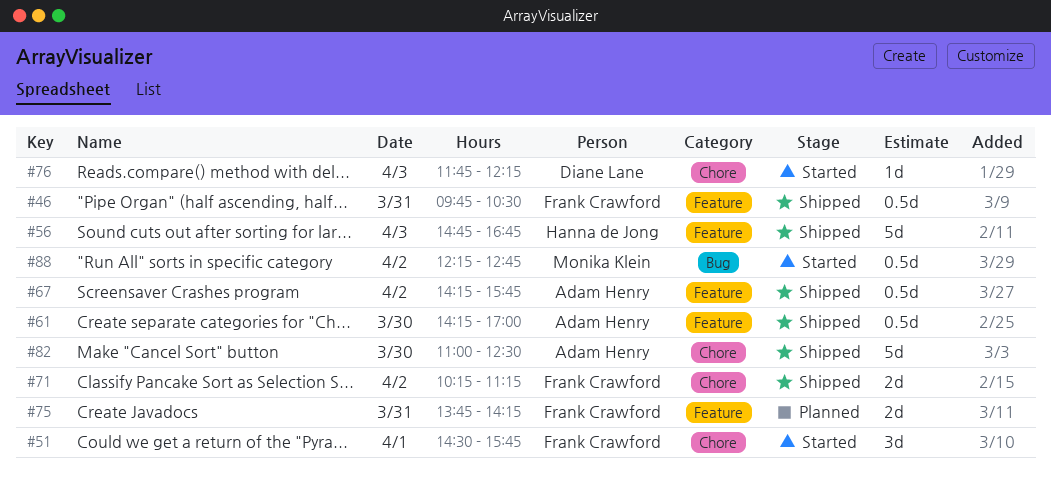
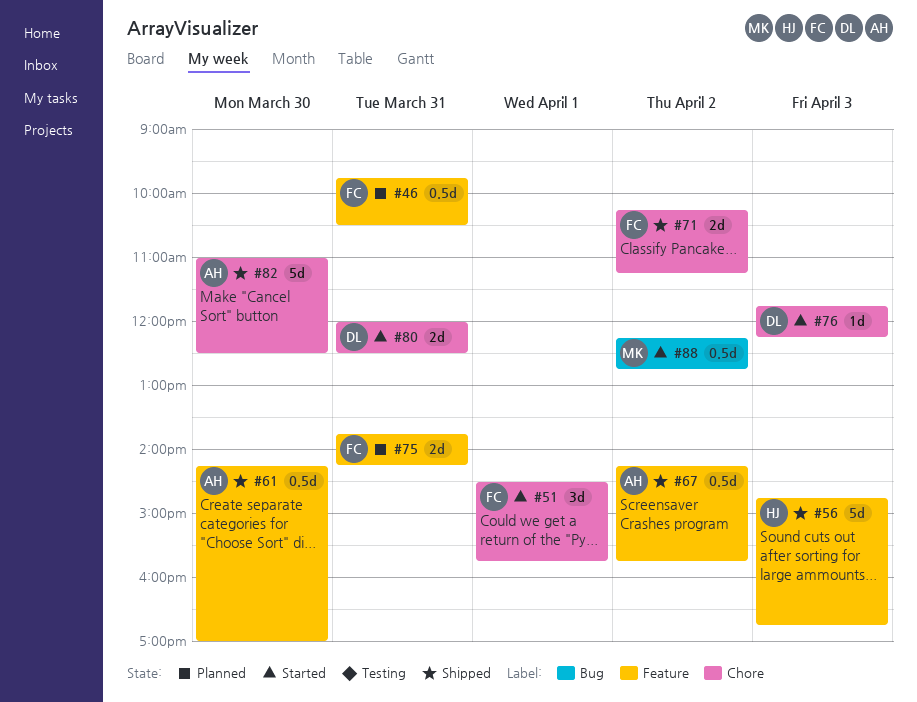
#46, status: Shipped -> Planned
#80: none -> present

